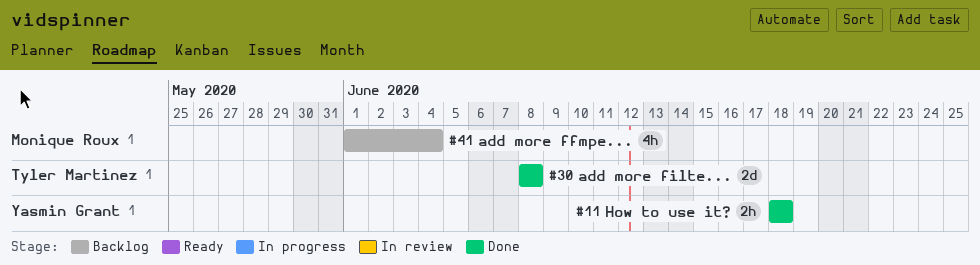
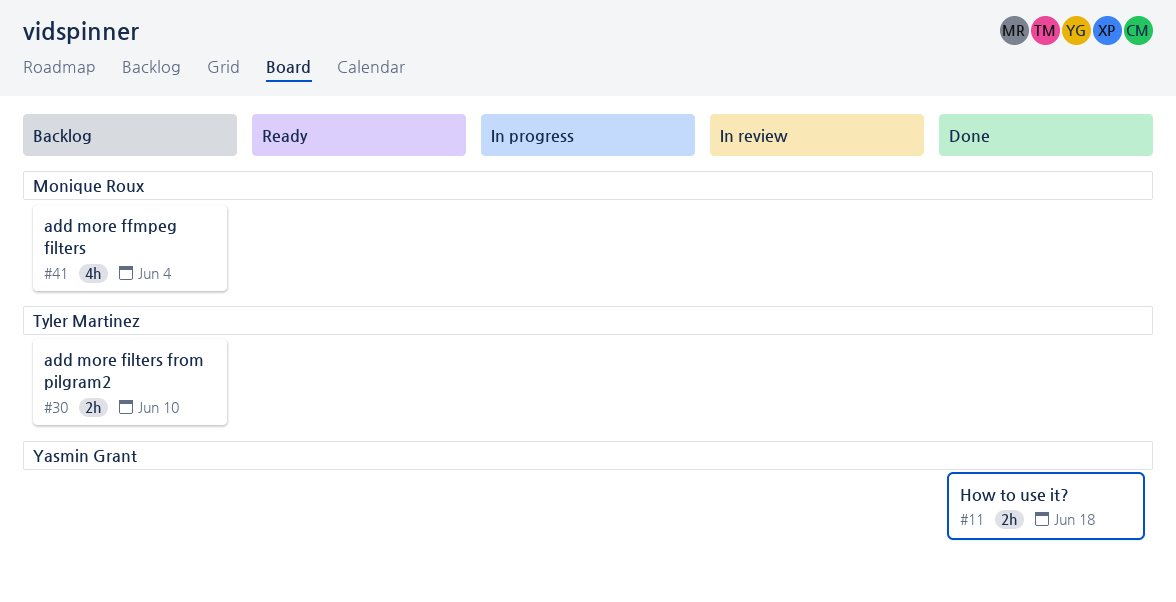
#30, status: Done -> Backlog
#30, estimate: 2d -> 2h
#30, due: Jun 8 -> Jun 10

